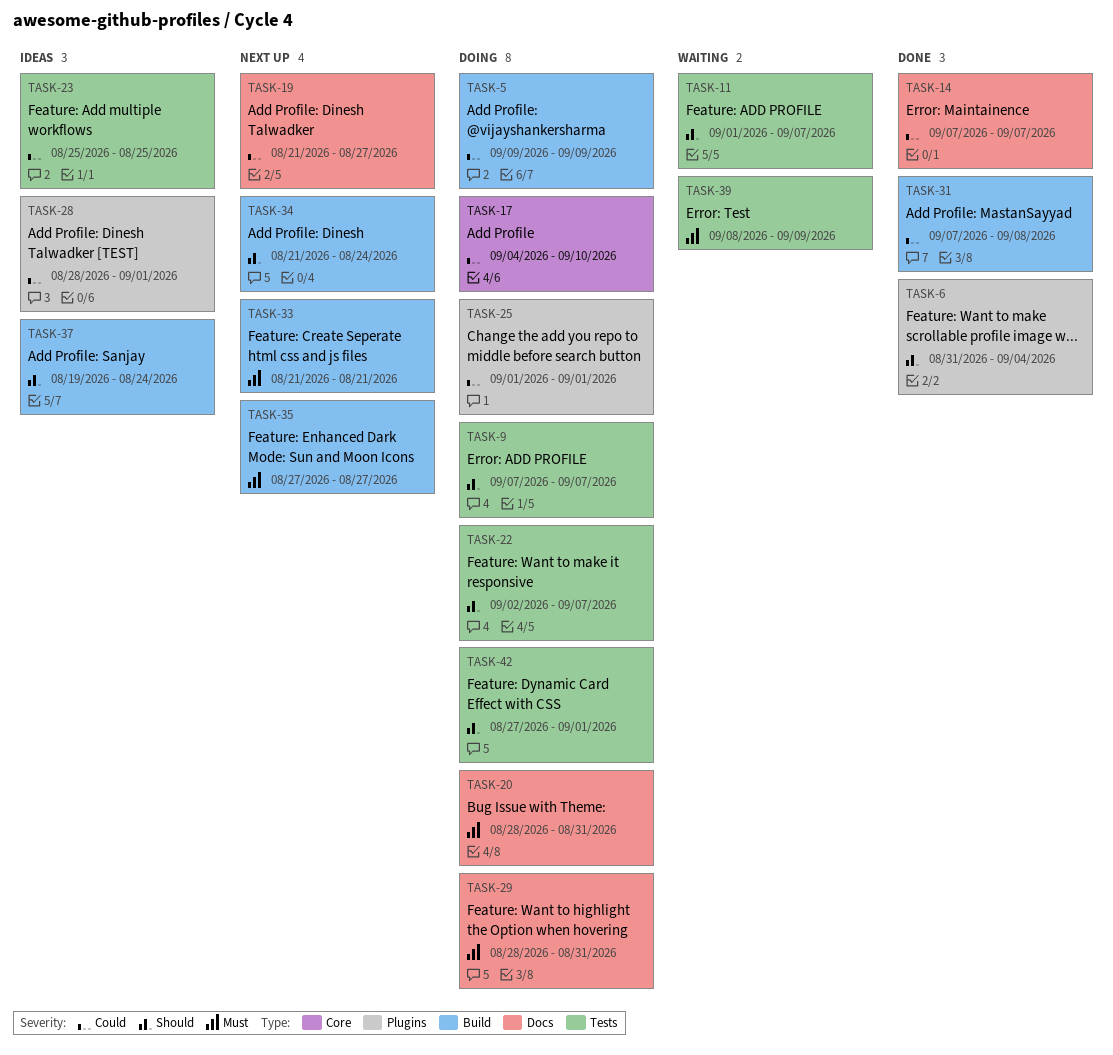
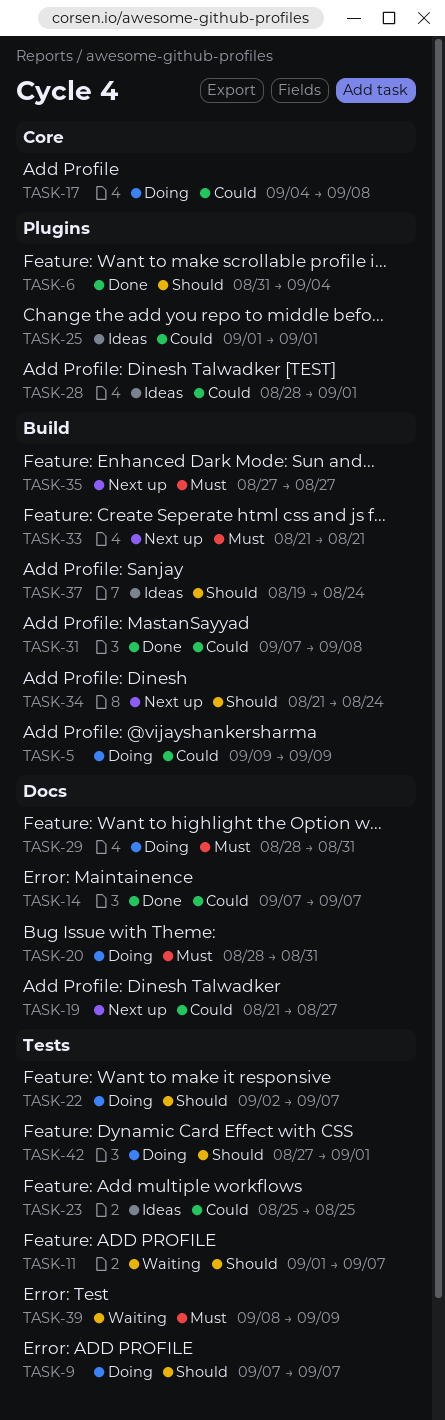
TASK-17, due: Sep 10 -> Sep 8
TASK-25, status: Doing -> Ideas

